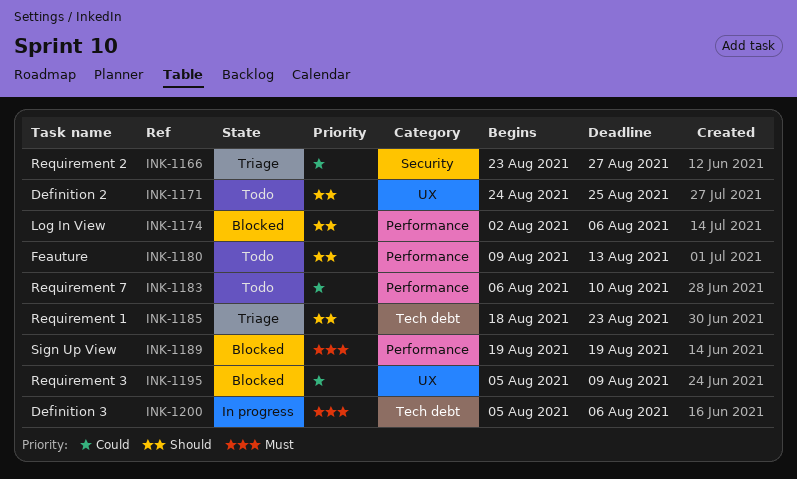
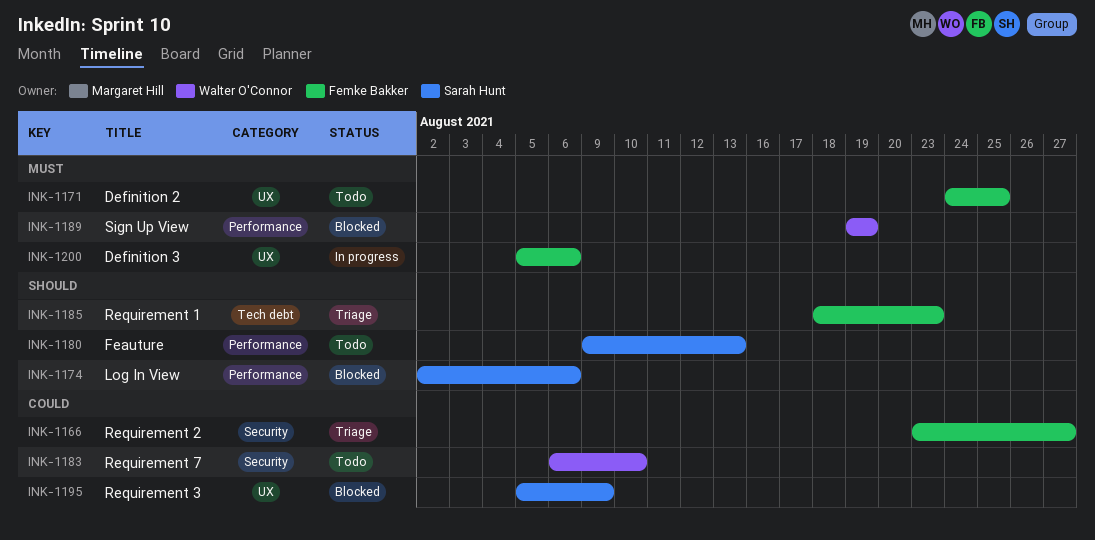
INK-1171, priority: Should -> Must
INK-1183, label: Performance -> Security
INK-1200, label: Tech debt -> UX

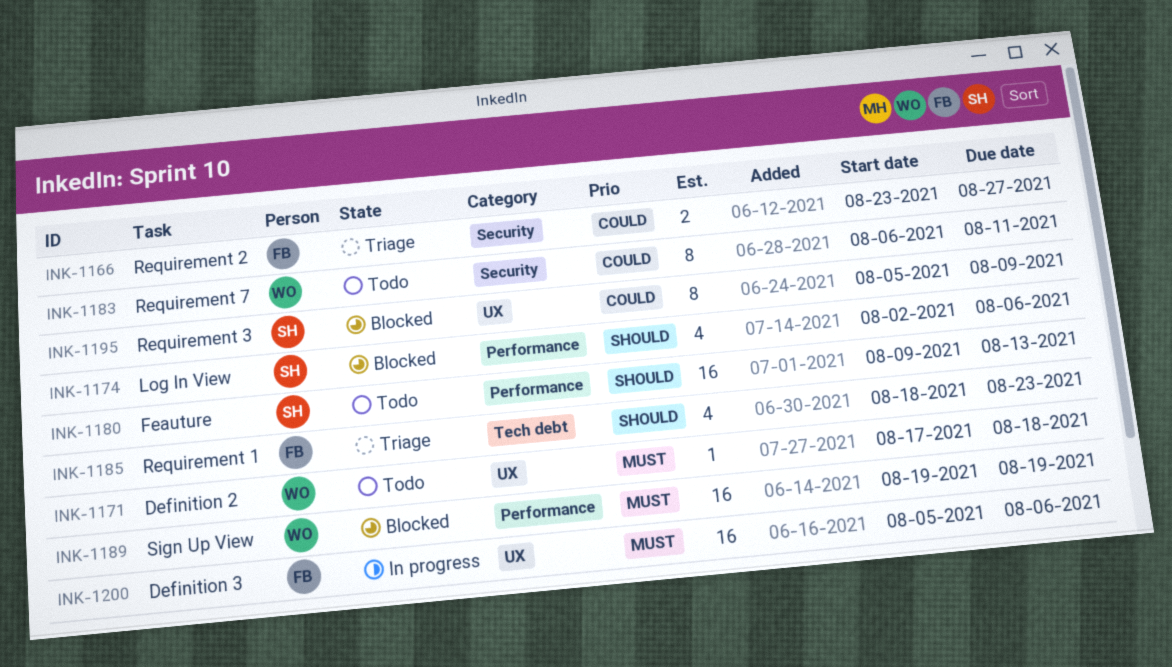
INK-1171, owner: Femke Bakker -> Walter O'Connor
INK-1171, start: Aug 24 -> Aug 17
INK-1171, due: Aug 25 -> Aug 18
INK-1183, due: Aug 10 -> Aug 11

